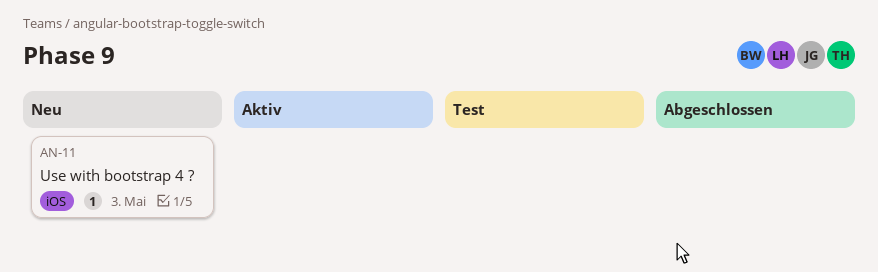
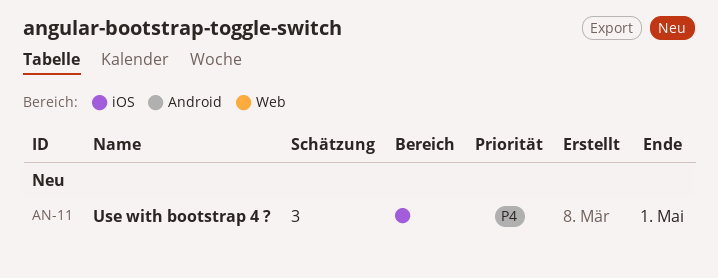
AN-11, estimate: 1 -> 3
AN-11, due: May 3 -> May 1

